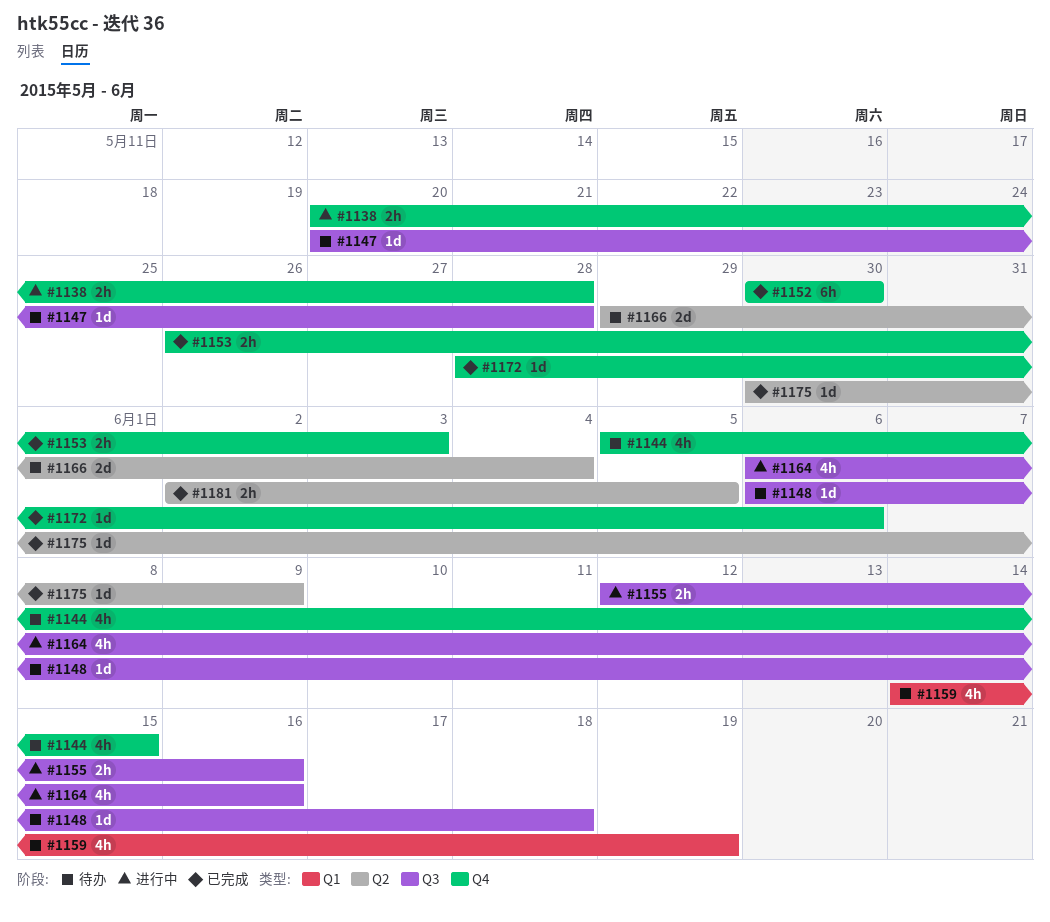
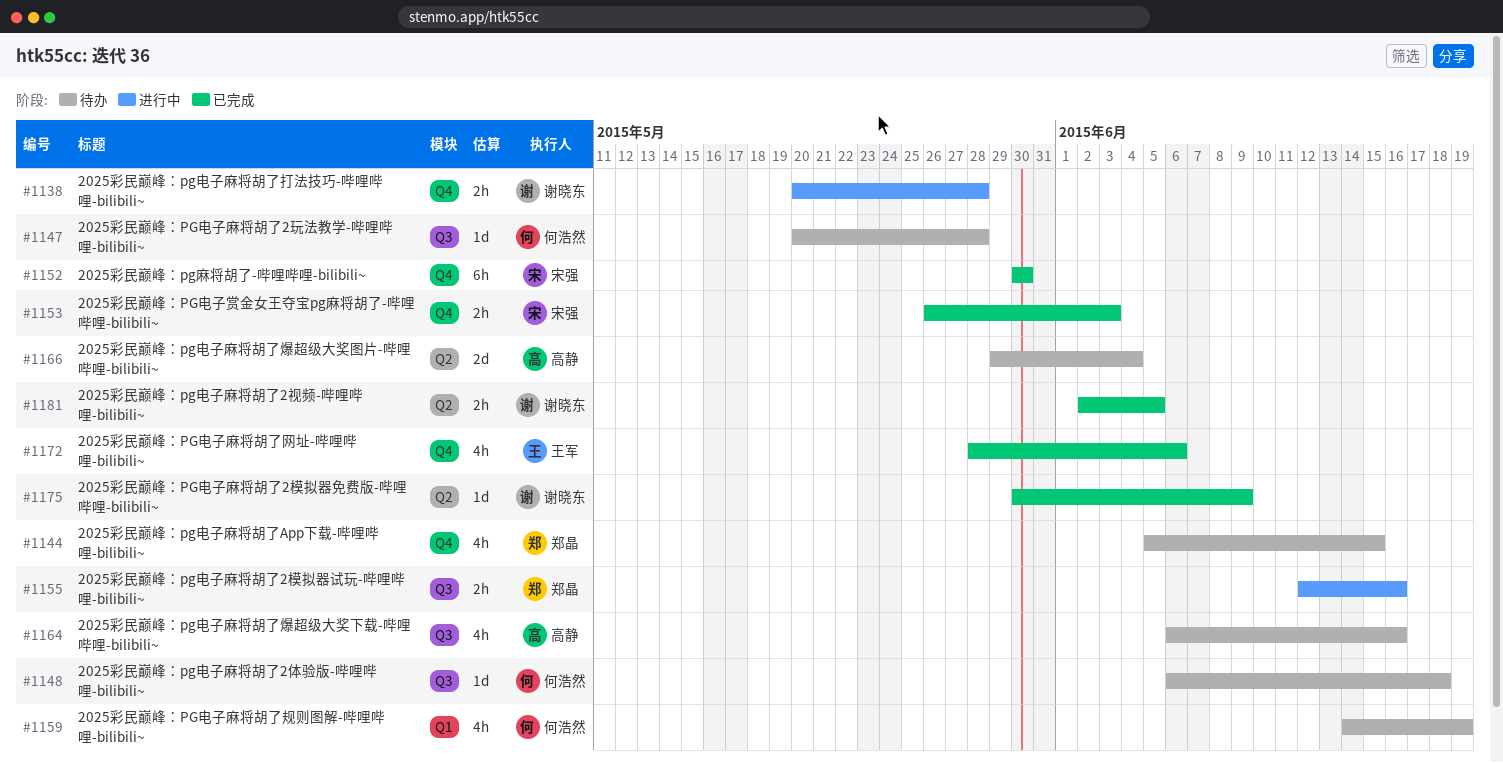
#1164, status: 进行中 -> 待办
#1172, estimate: 1d -> 4h

